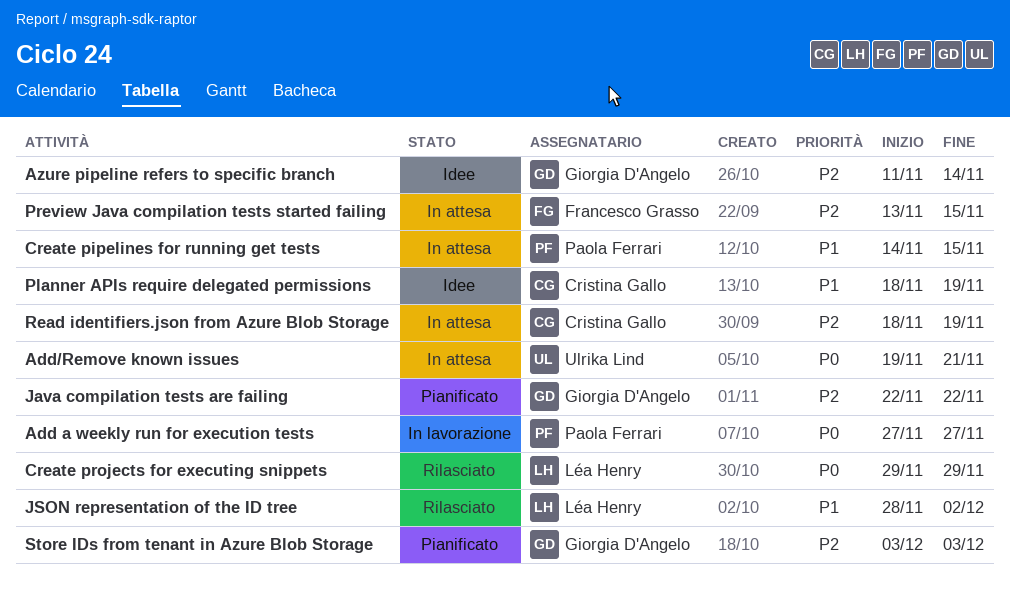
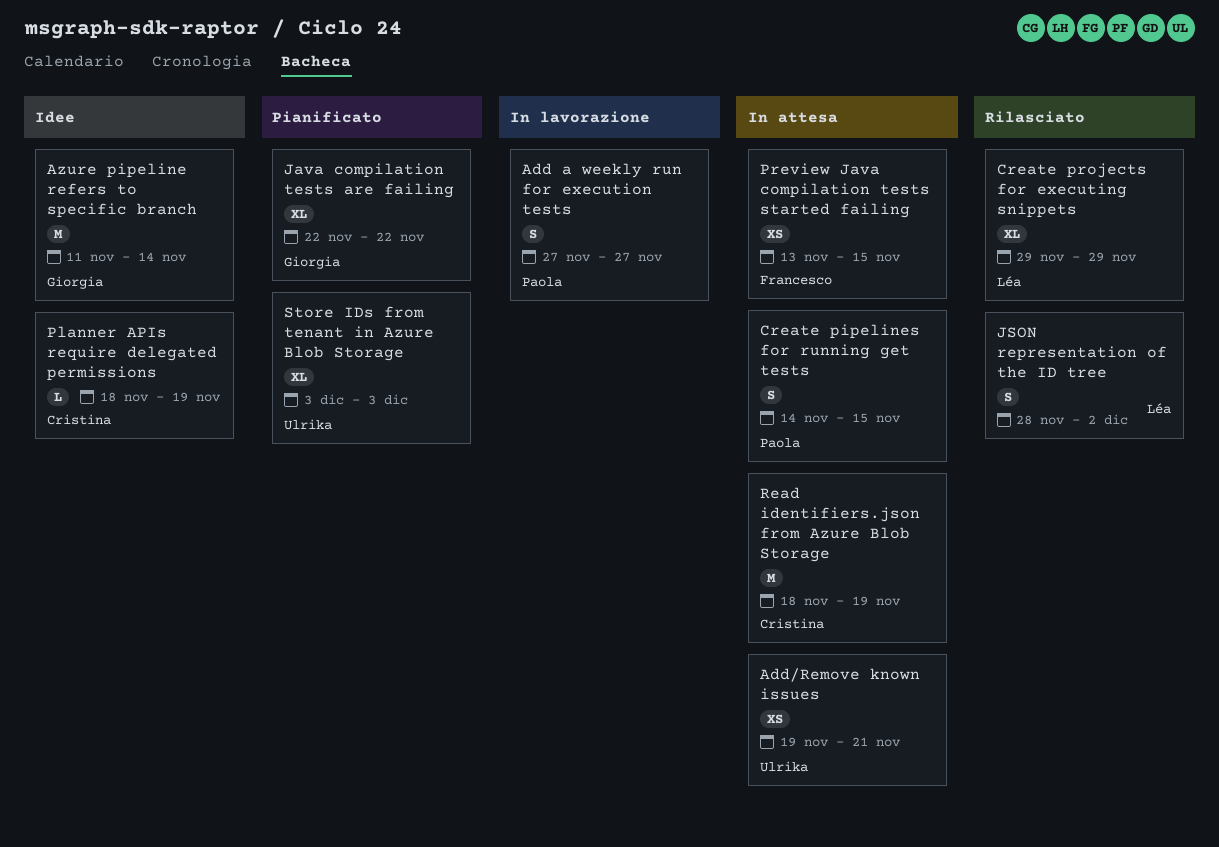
Store IDs from tenant in Azure Blob Storage, owner: Giorgia D'Angelo -> Ulrika Lind

